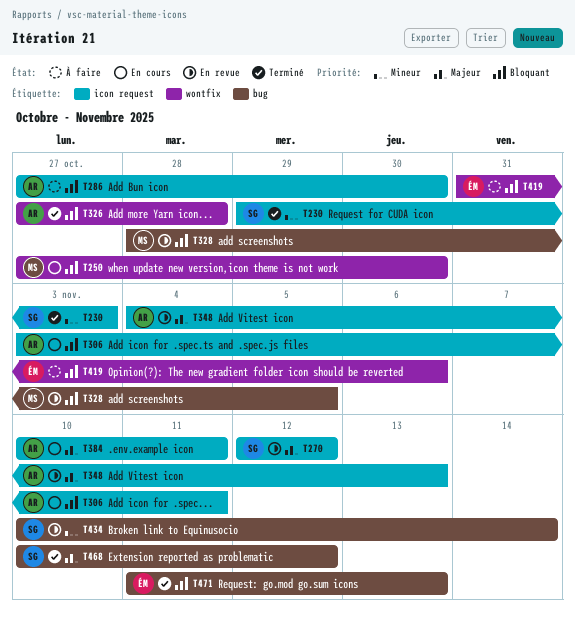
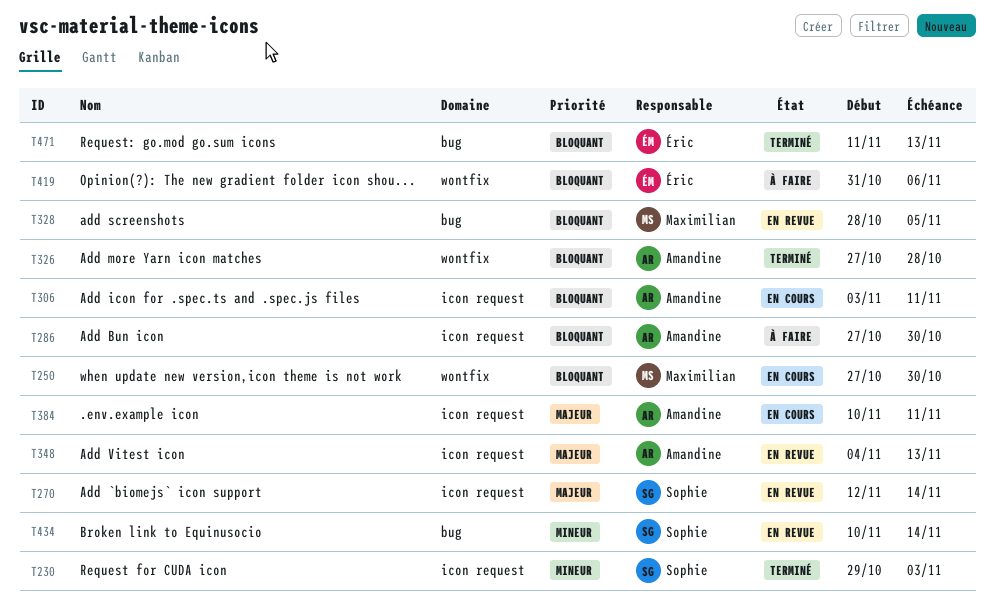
T270, due: Nov 12 -> Nov 14
T468: present -> none

